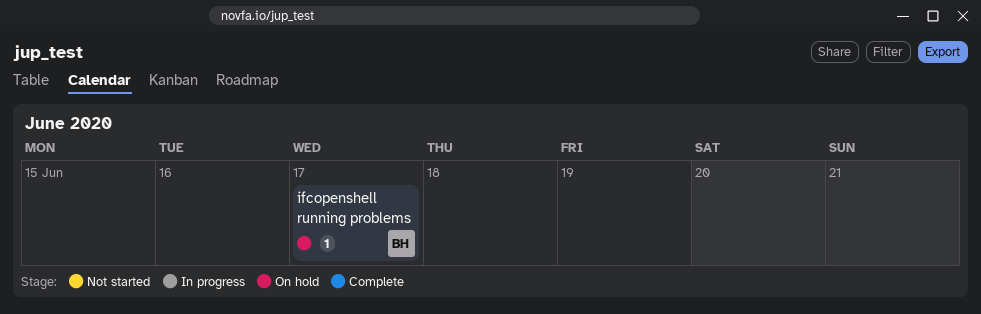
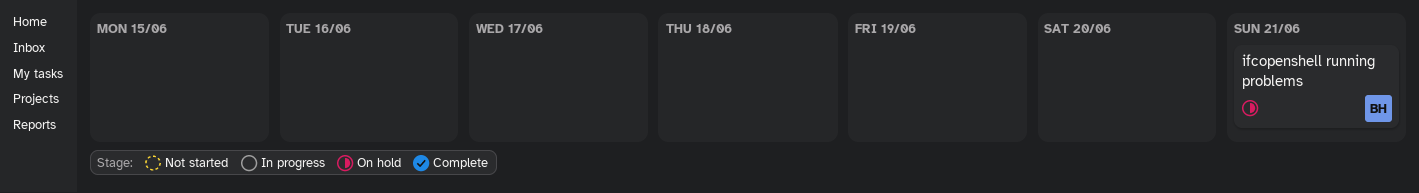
ifcopenshell running problems, due: Jun 17 -> Jun 21

